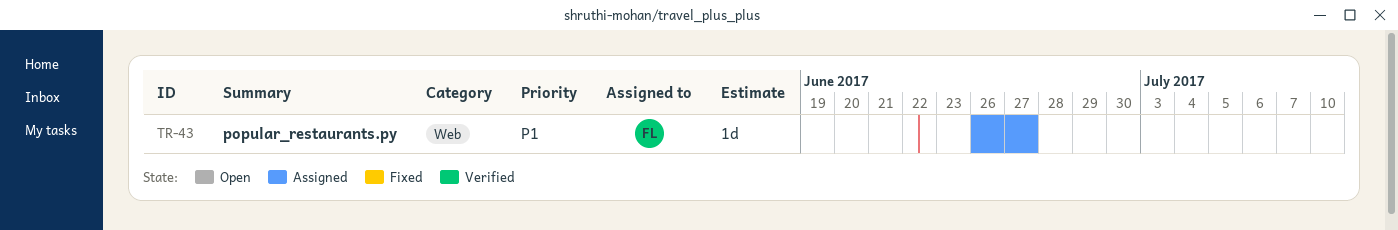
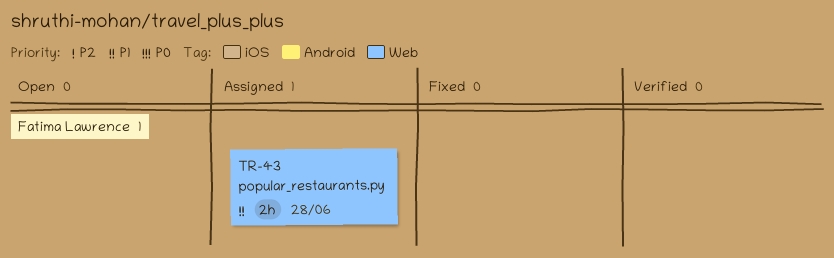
TR-43, estimate: 1d -> 2h
TR-43, due: Jun 27 -> Jun 28

